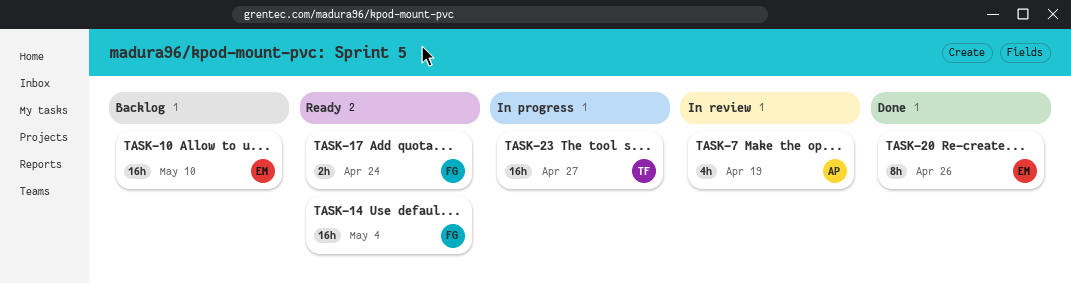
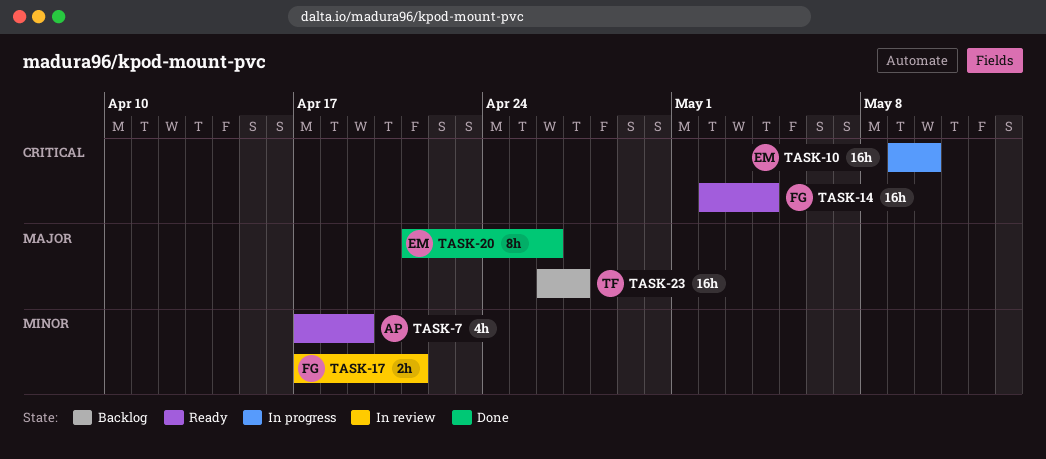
TASK-7, status: In review -> Ready
TASK-10, status: Backlog -> In progress
TASK-17, status: Ready -> In review
TASK-17, due: Apr 24 -> Apr 21
TASK-23, status: In progress -> Backlog

